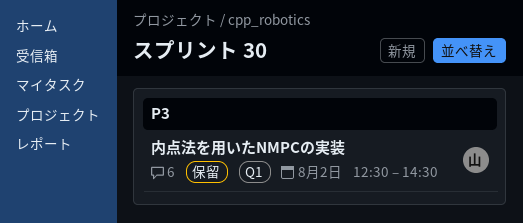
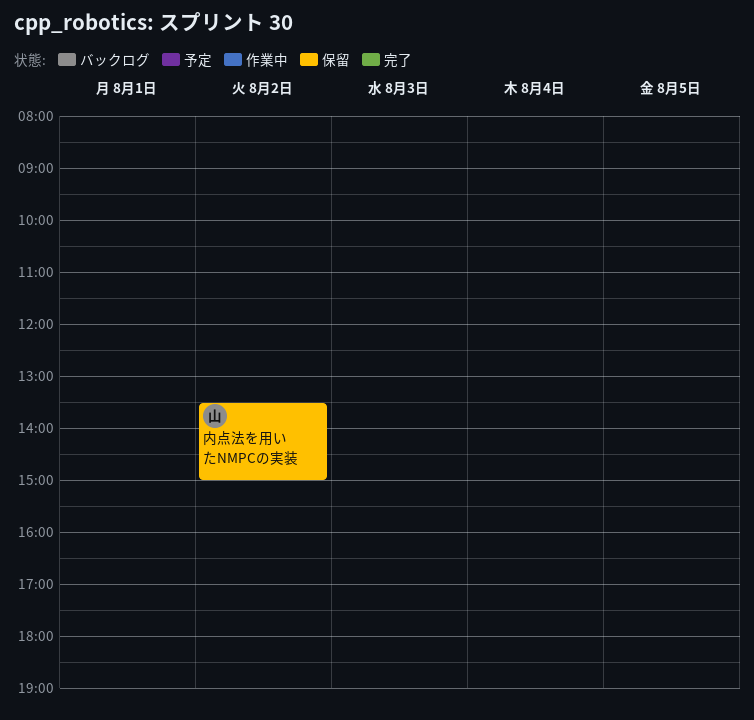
内点法を用いたNMPCの実装, begins: 12:30 -> 13:30
内点法を用いたNMPCの実装, ends: 14:30 -> 15:00

